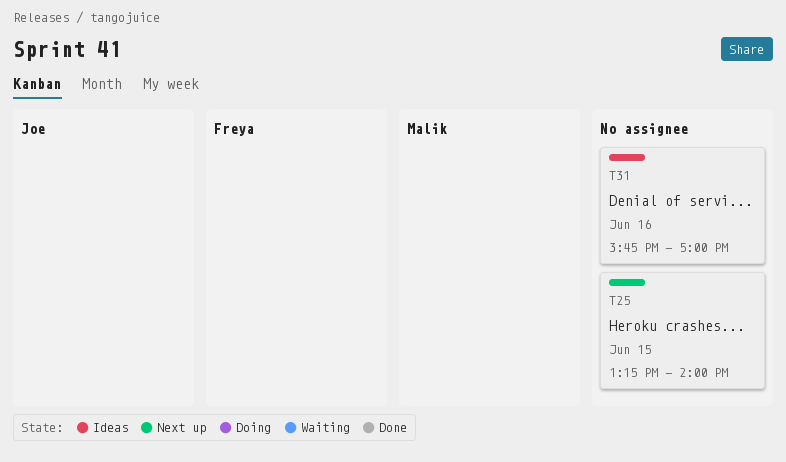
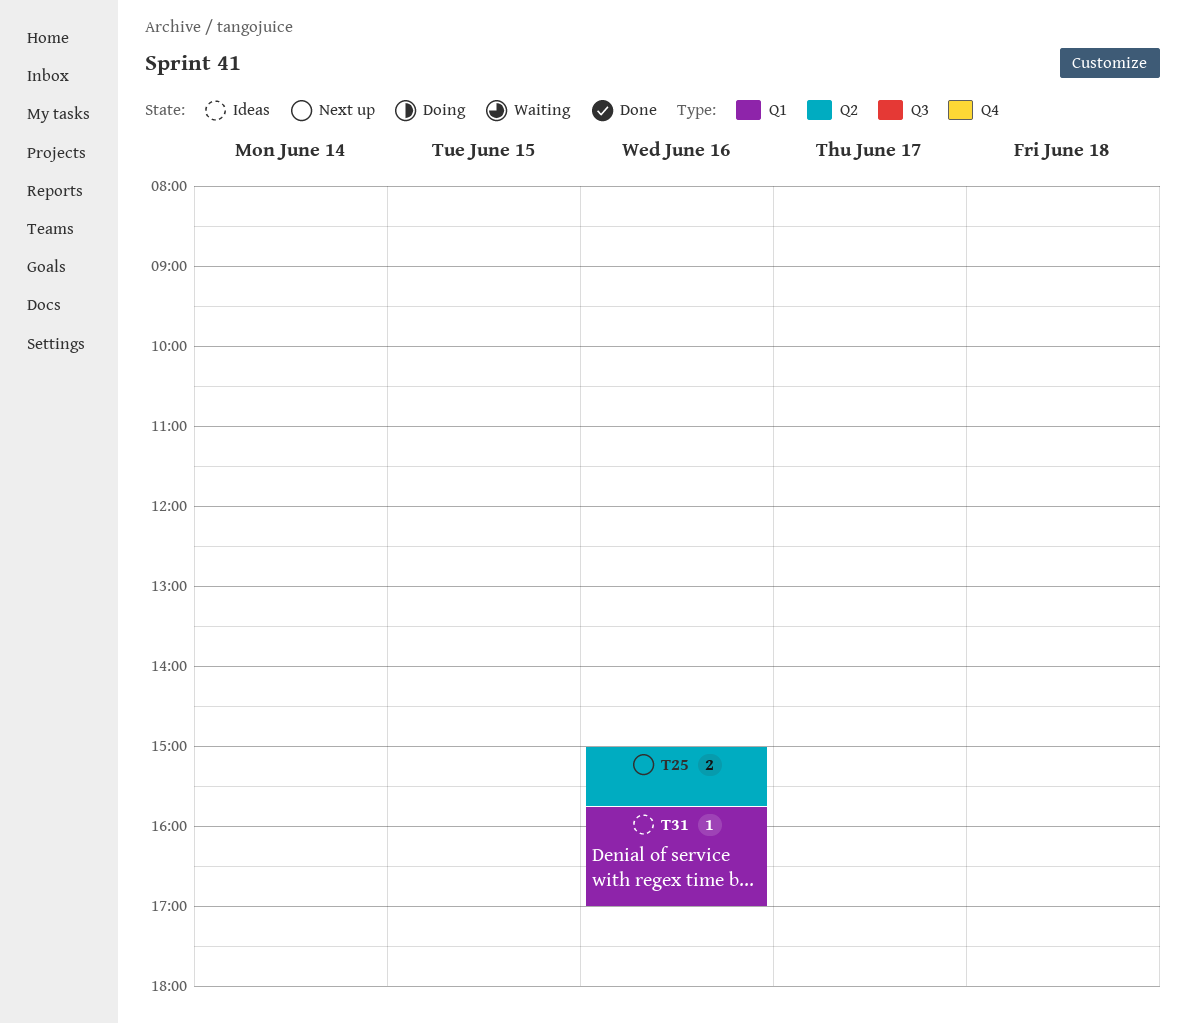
T25, day: Jun 15 -> Jun 16
T25, begins: 13:15 -> 15:00
T25, ends: 14:00 -> 15:45

